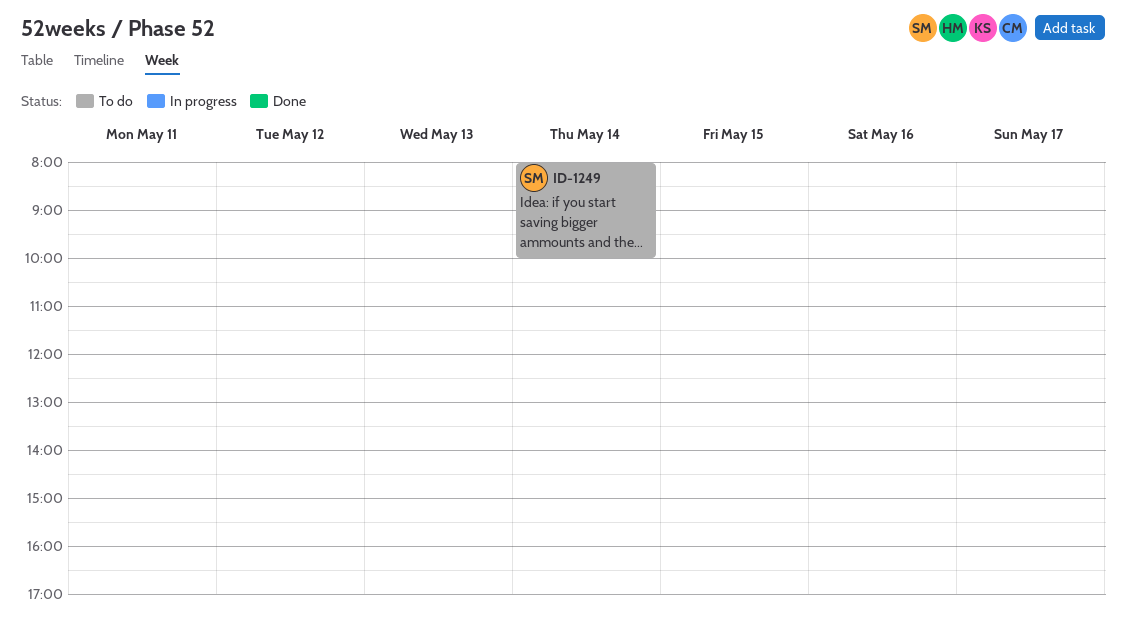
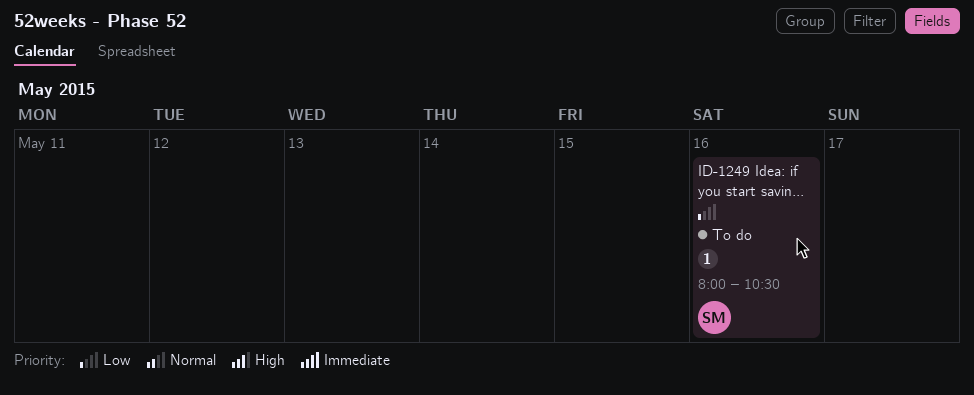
ID-1249, day: May 14 -> May 16
ID-1249, ends: 10:00 -> 10:30

